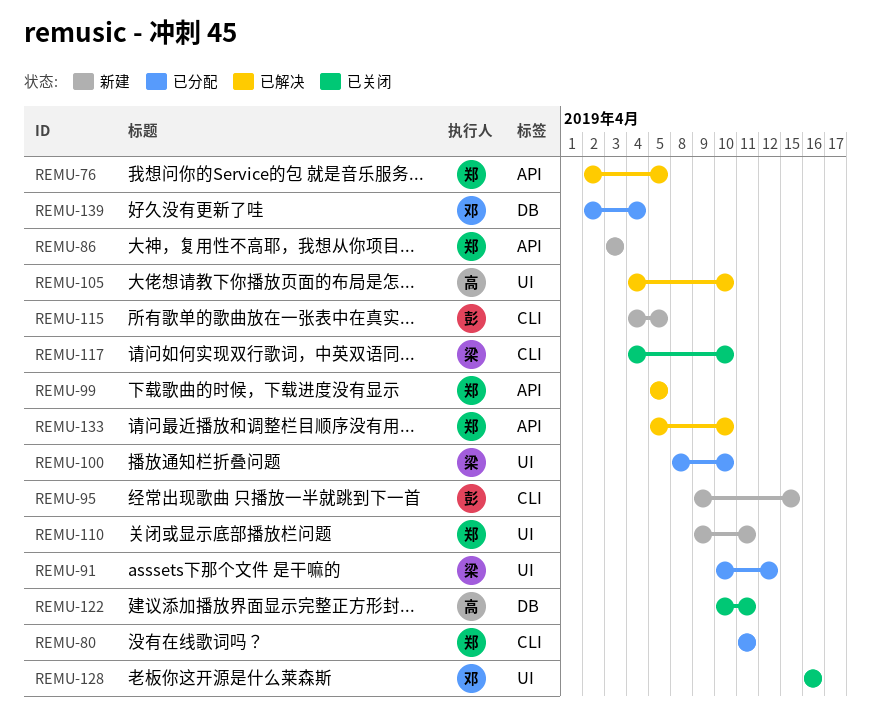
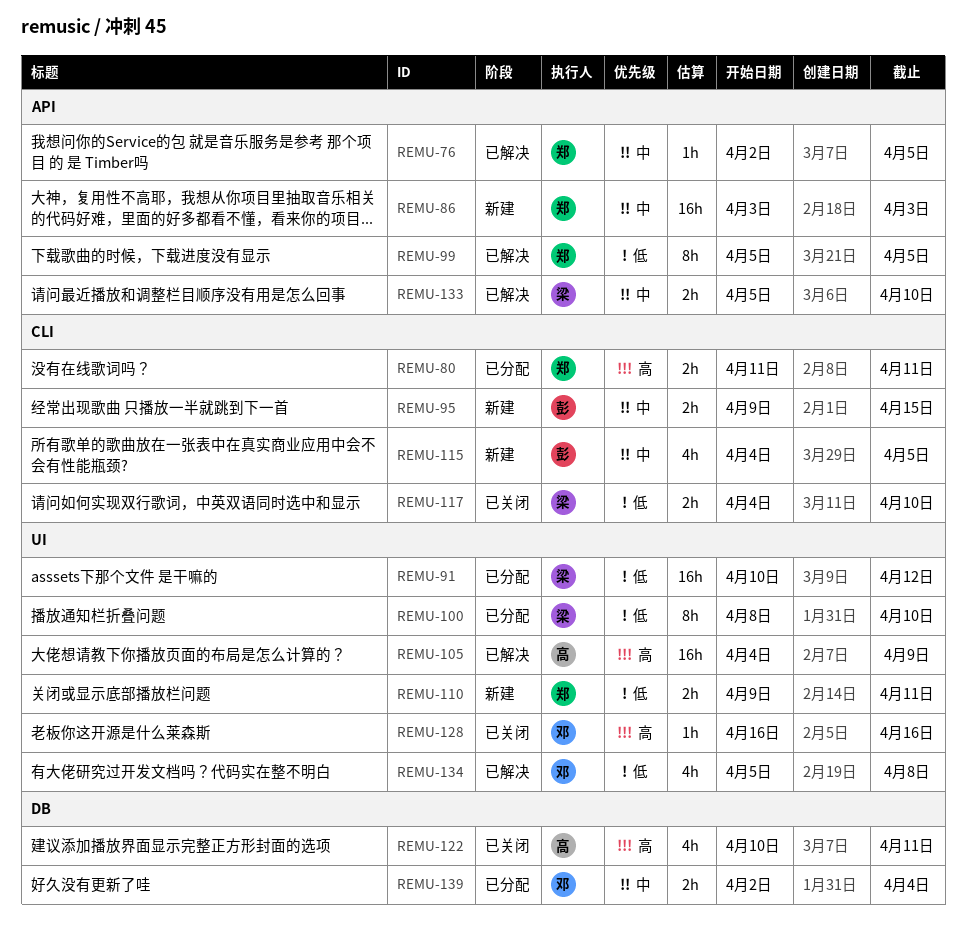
REMU-105, due: Apr 10 -> Apr 9
REMU-133, owner: 郑 -> 梁
REMU-134: none -> present

